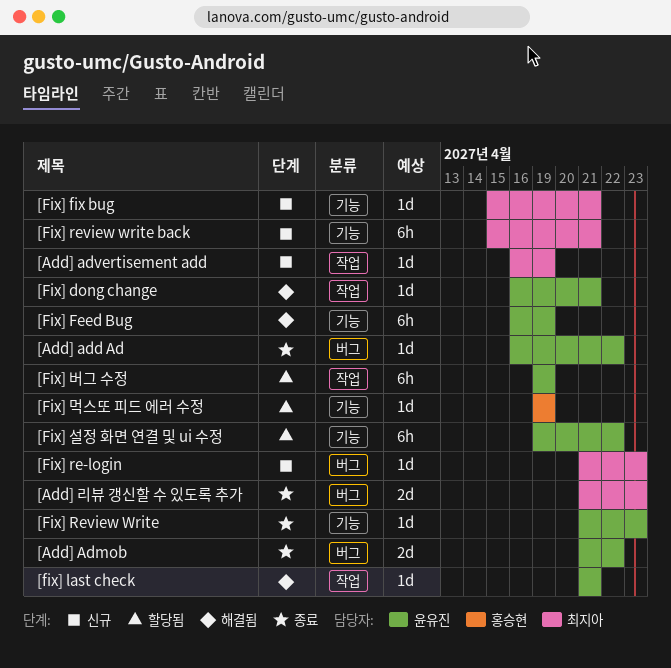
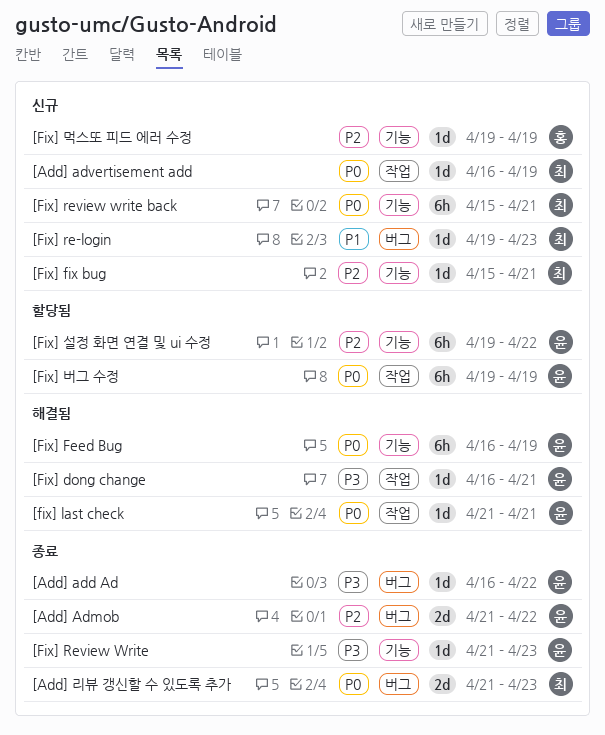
[Fix] re-login, start: Apr 21 -> Apr 19
[Fix] 먹스또 피드 에러 수정, status: 할당됨 -> 신규

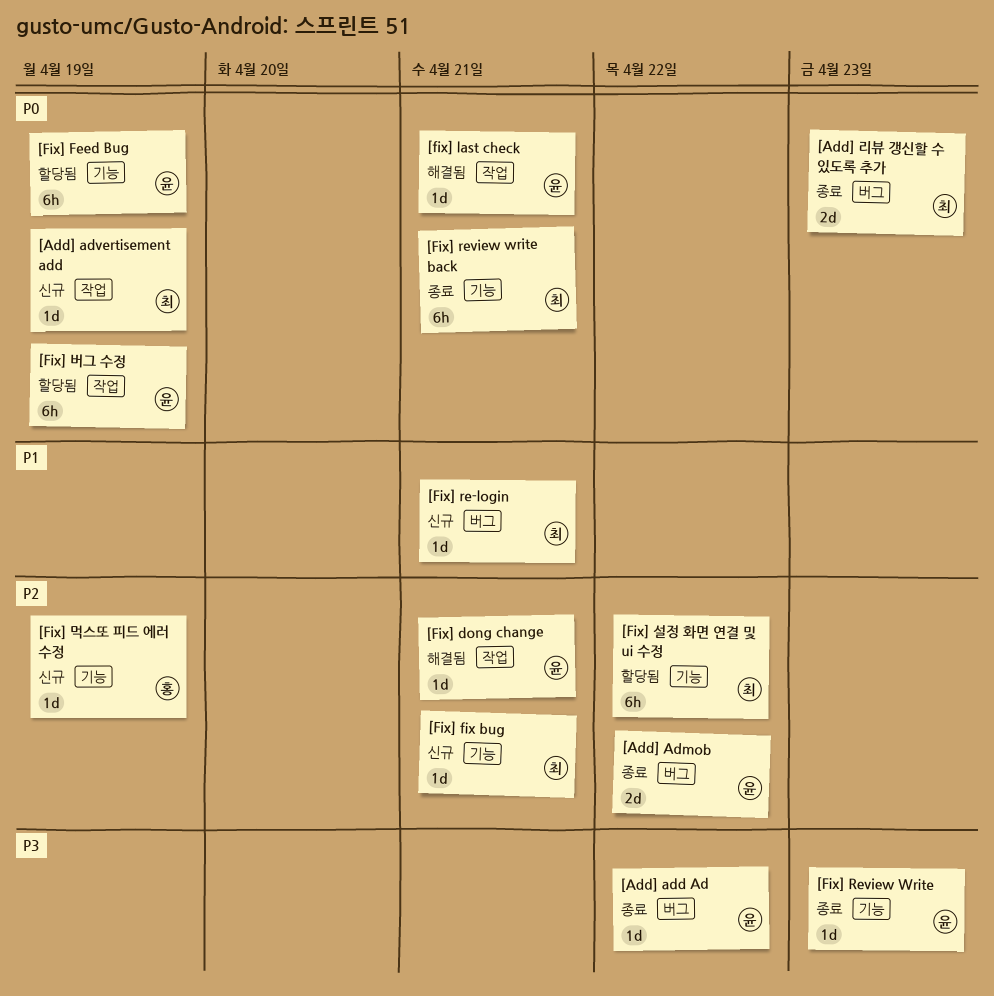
[Fix] dong change, priority: P3 -> P2
[Fix] Feed Bug, status: 해결됨 -> 할당됨
[Fix] re-login, due: Apr 23 -> Apr 21
[Fix] review write back, status: 신규 -> 종료
[Fix] 설정 화면 연결 및 ui 수정, owner: 윤 -> 최

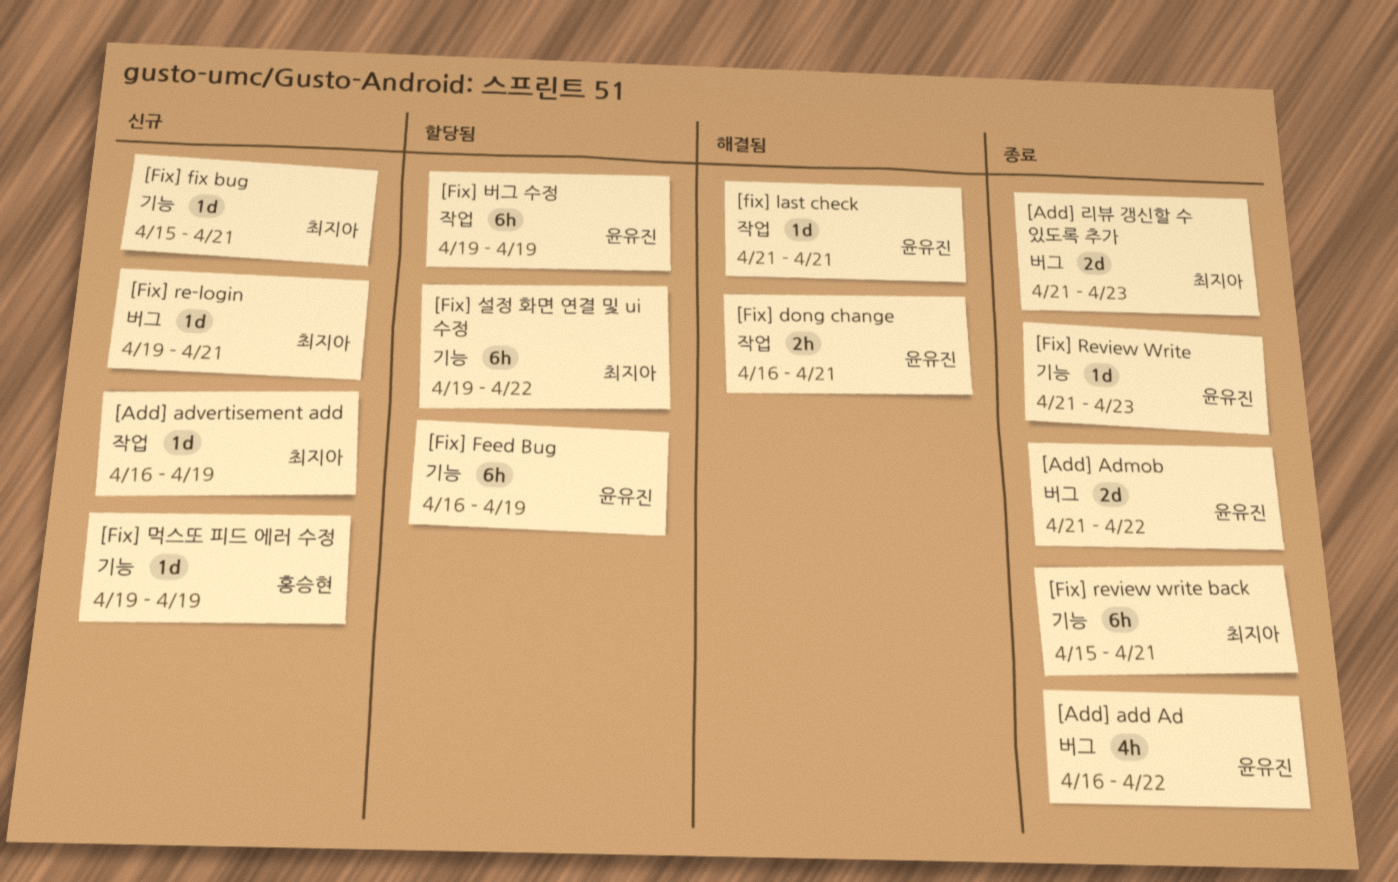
[Add] add Ad, estimate: 1d -> 4h
[Fix] dong change, estimate: 1d -> 2h

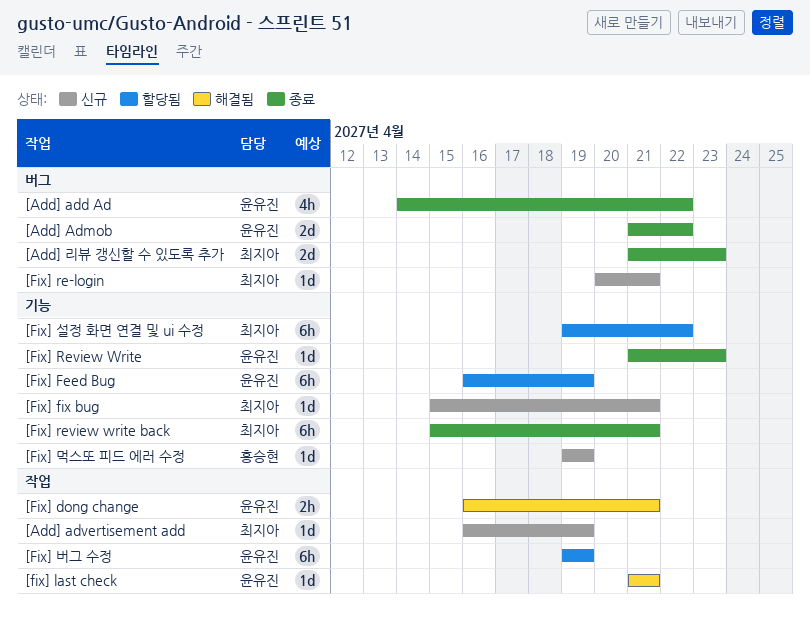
[Add] add Ad, start: Apr 16 -> Apr 14
[Fix] re-login, start: Apr 19 -> Apr 20

